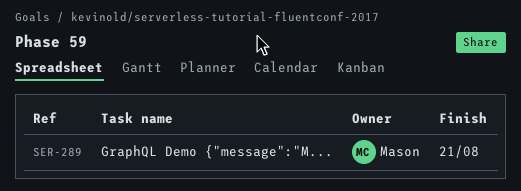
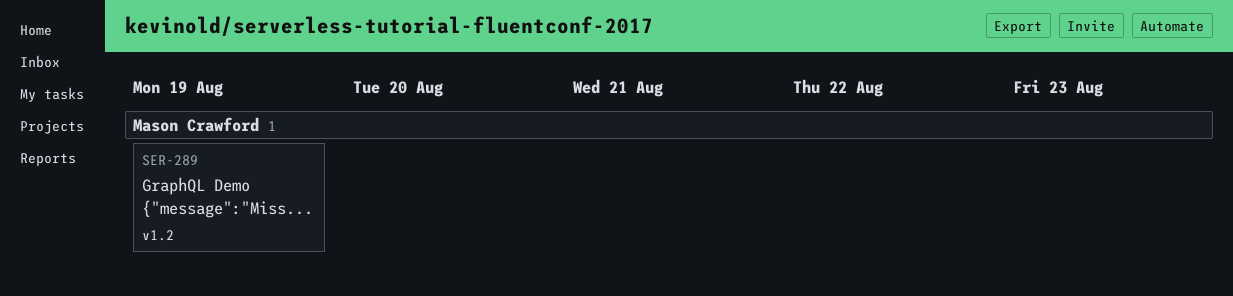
SER-289, due: Aug 21 -> Aug 19

